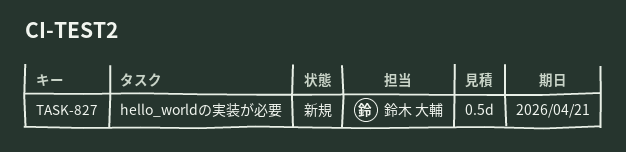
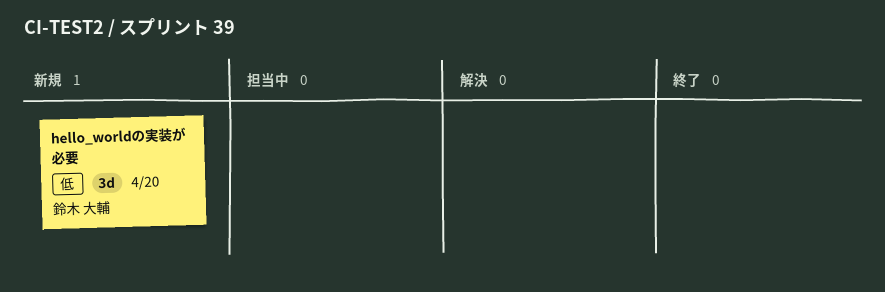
hello_worldの実装が必要, estimate: 0.5d -> 3d
hello_worldの実装が必要, due: Apr 21 -> Apr 20

